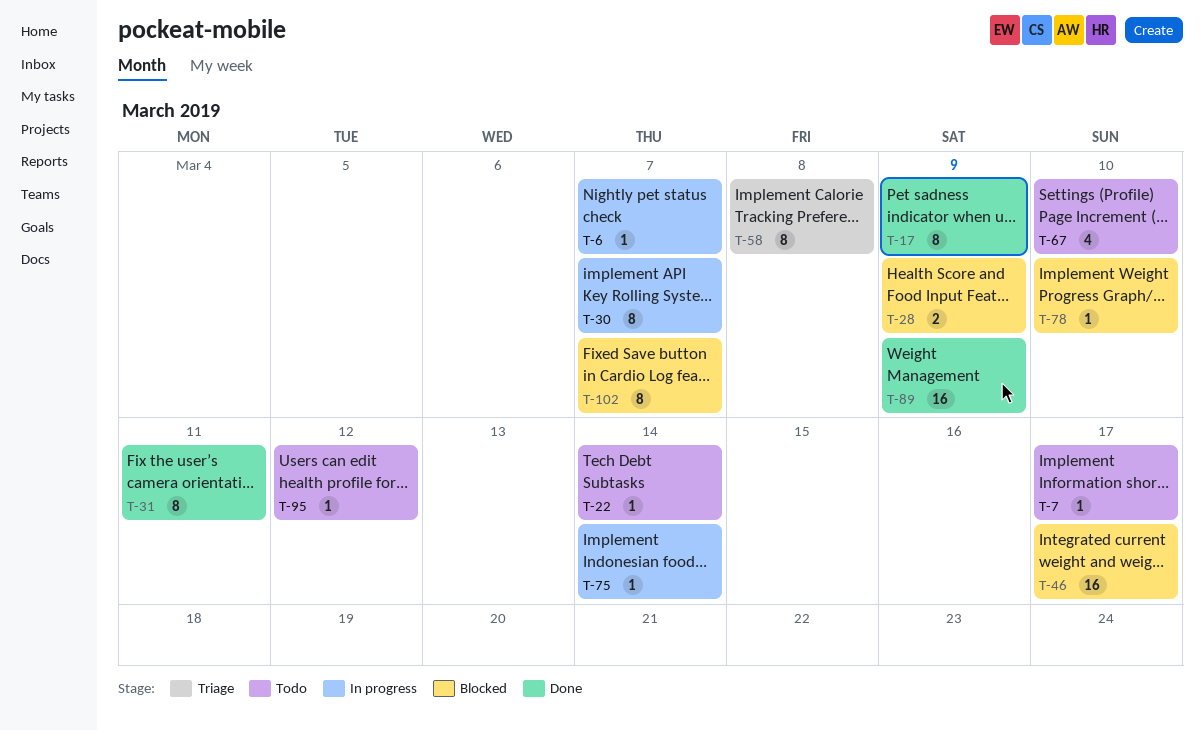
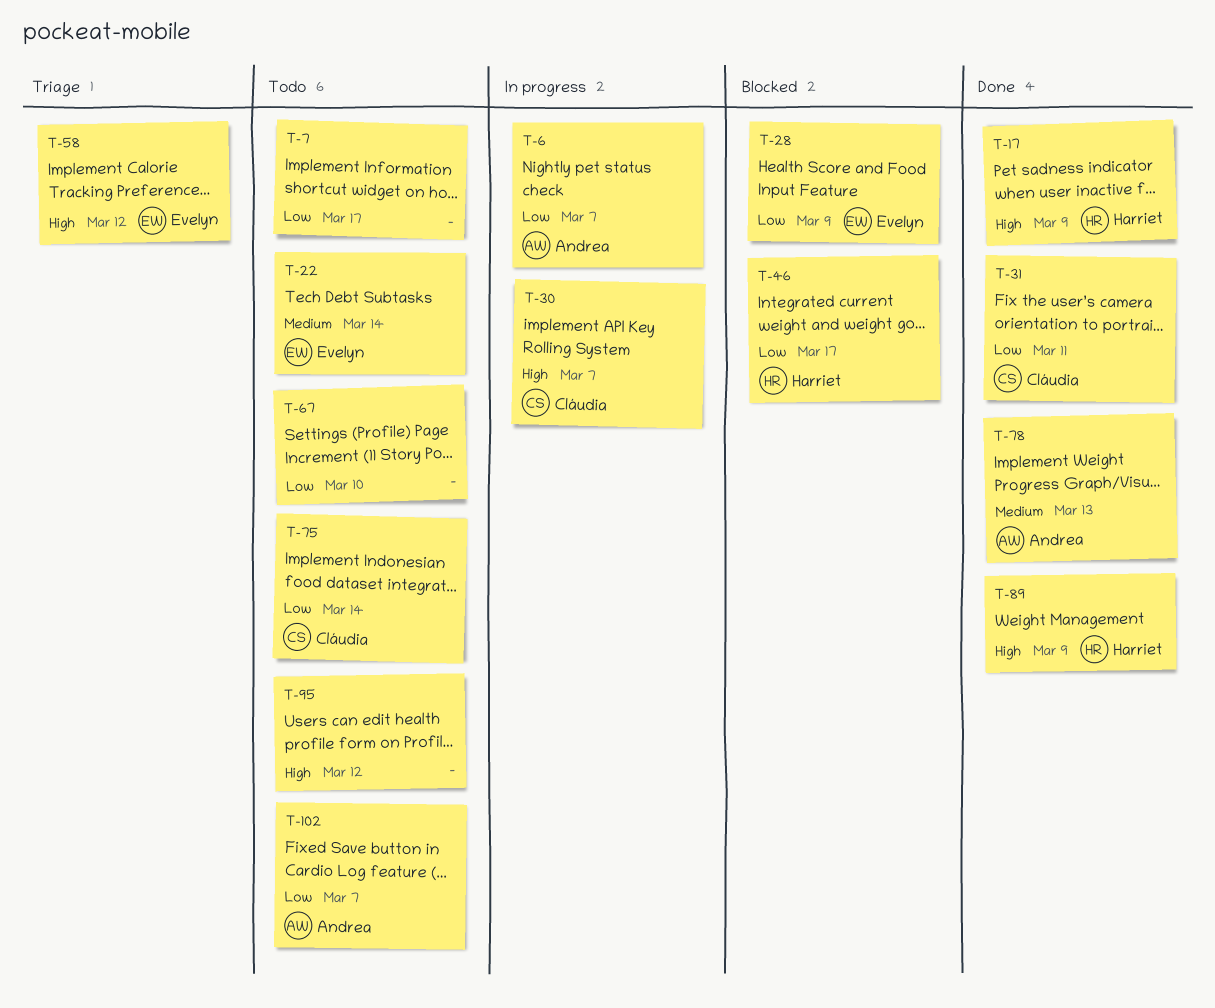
T-58, due: Mar 8 -> Mar 12
T-75, status: In progress -> Todo
T-78, status: Blocked -> Done
T-78, due: Mar 10 -> Mar 13
T-102, status: Blocked -> Todo

